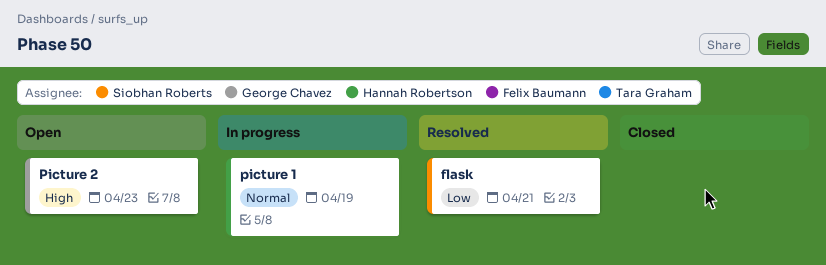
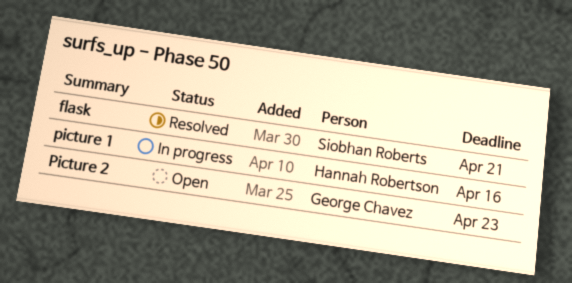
picture 1, due: Apr 19 -> Apr 16

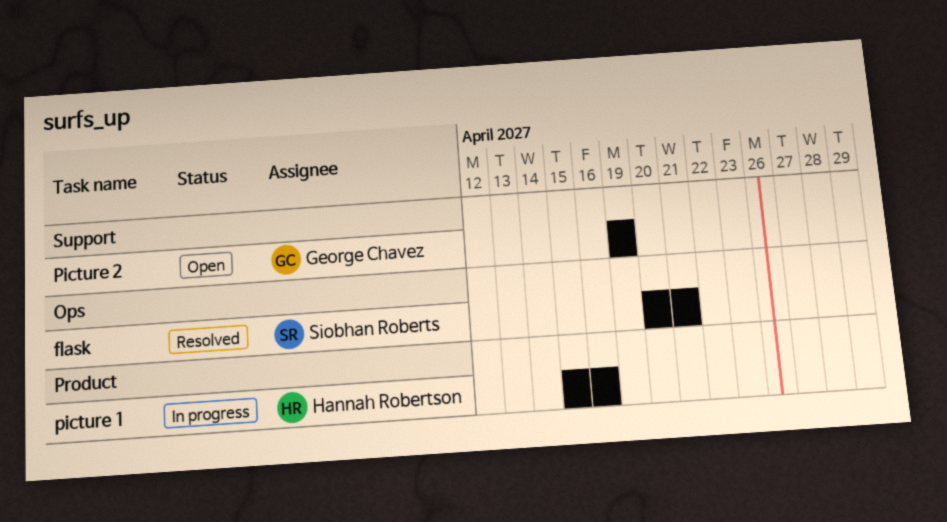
Picture 2, due: Apr 23 -> Apr 19

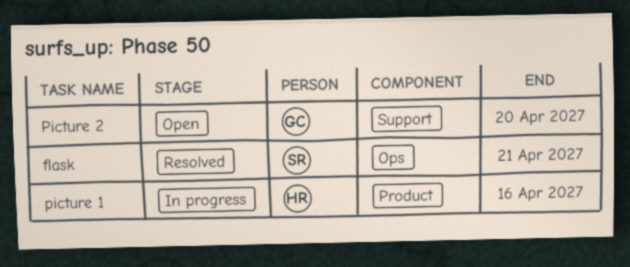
Picture 2, due: Apr 19 -> Apr 20

